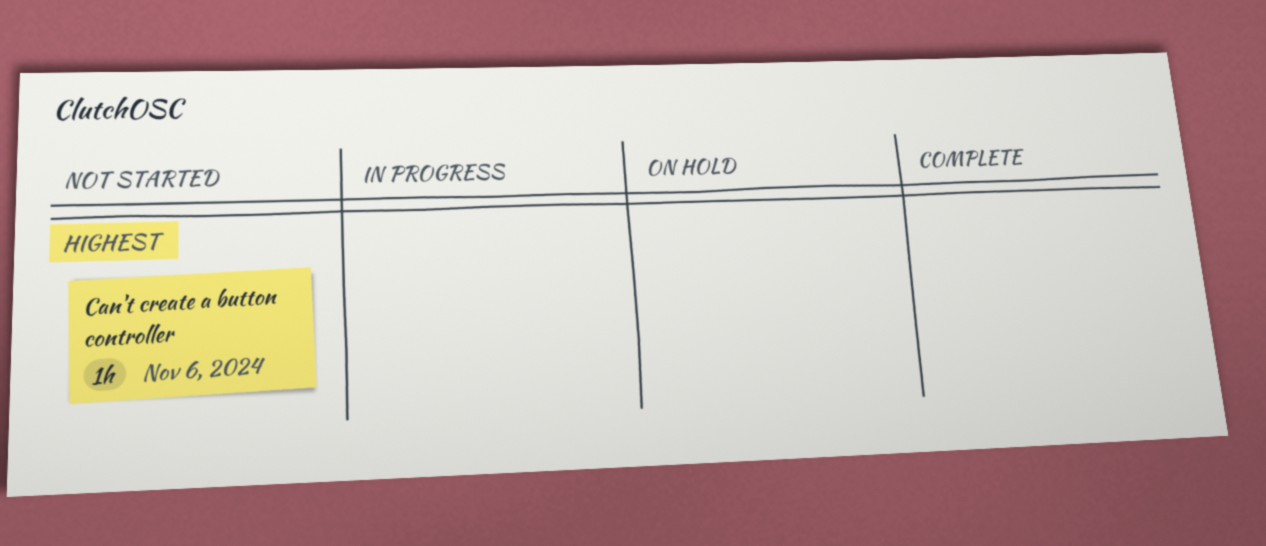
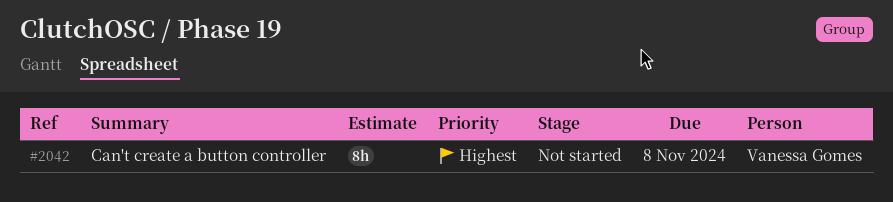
Can't create a button controller, estimate: 1h -> 8h
Can't create a button controller, due: Nov 6 -> Nov 8

